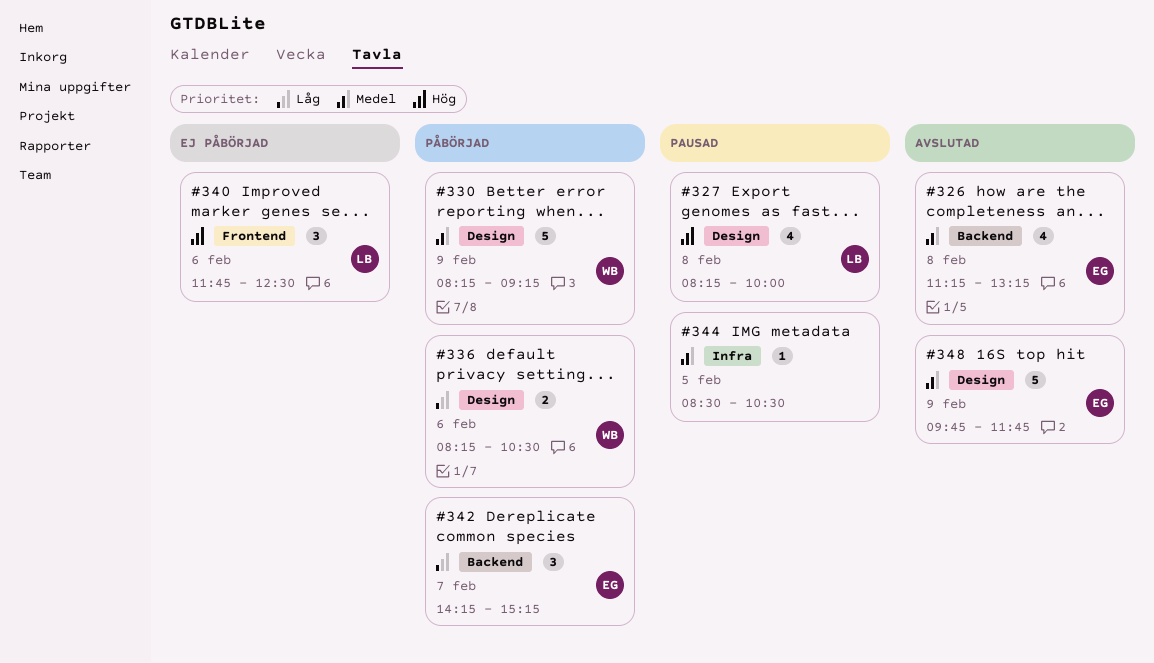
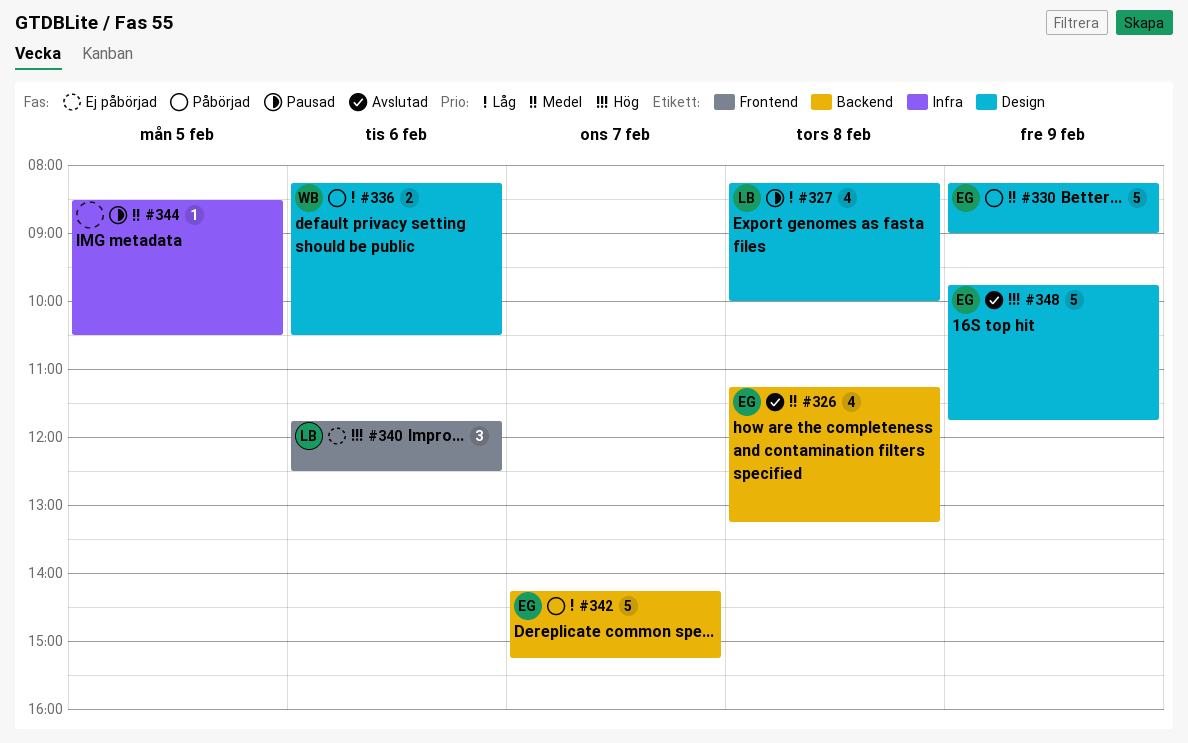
#327, priority: Hög -> Låg
#330, owner: WB -> EG
#330, ends: 09:15 -> 09:00
#342, estimate: 3 -> 5
#348, priority: Medel -> Hög

